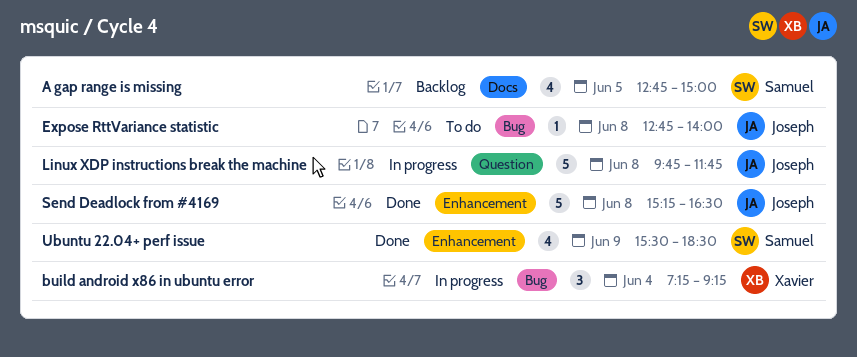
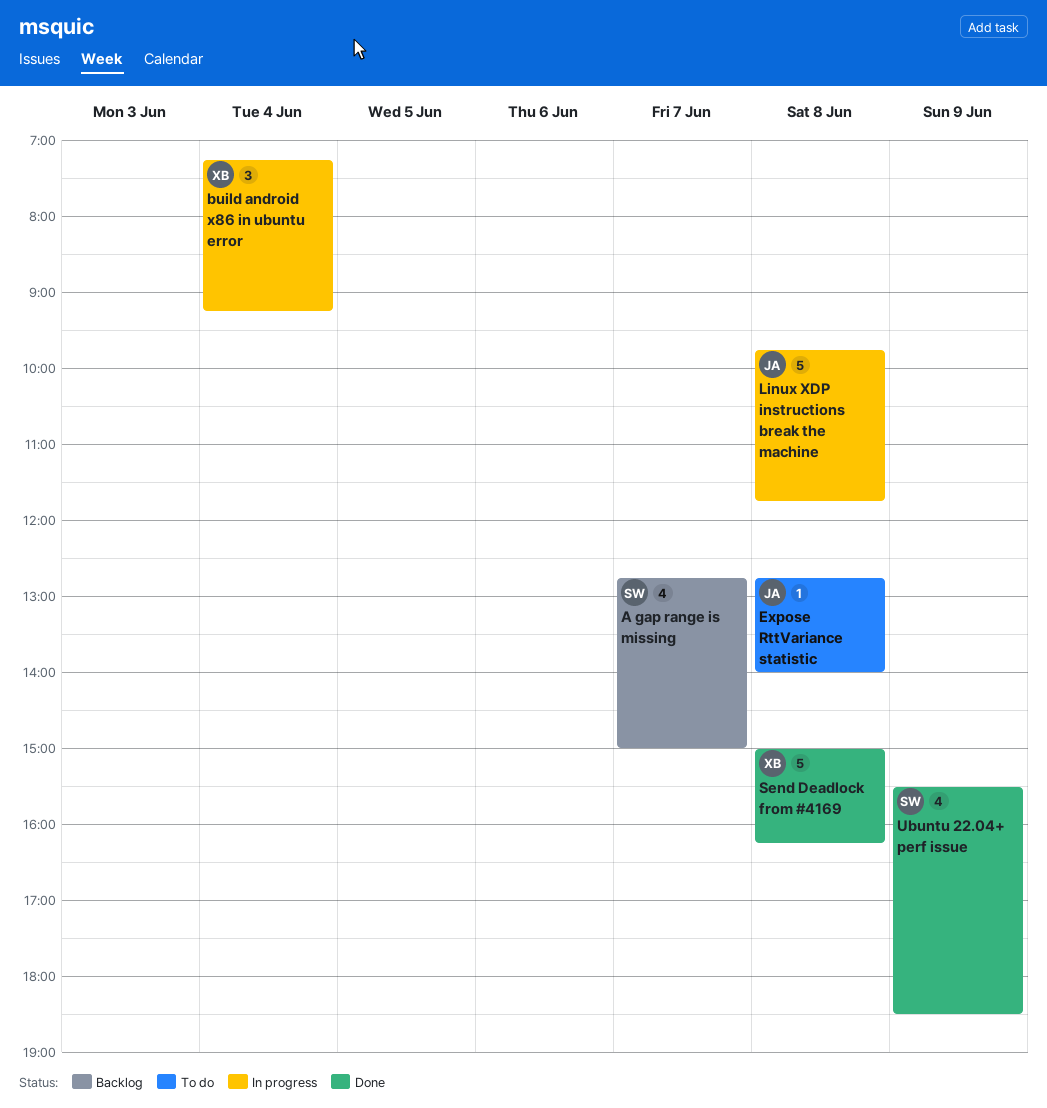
A gap range is missing, day: Jun 5 -> Jun 7
Send Deadlock from #4169, owner: Joseph -> Xavier
Send Deadlock from #4169, begins: 15:15 -> 15:00
Send Deadlock from #4169, ends: 16:30 -> 16:15

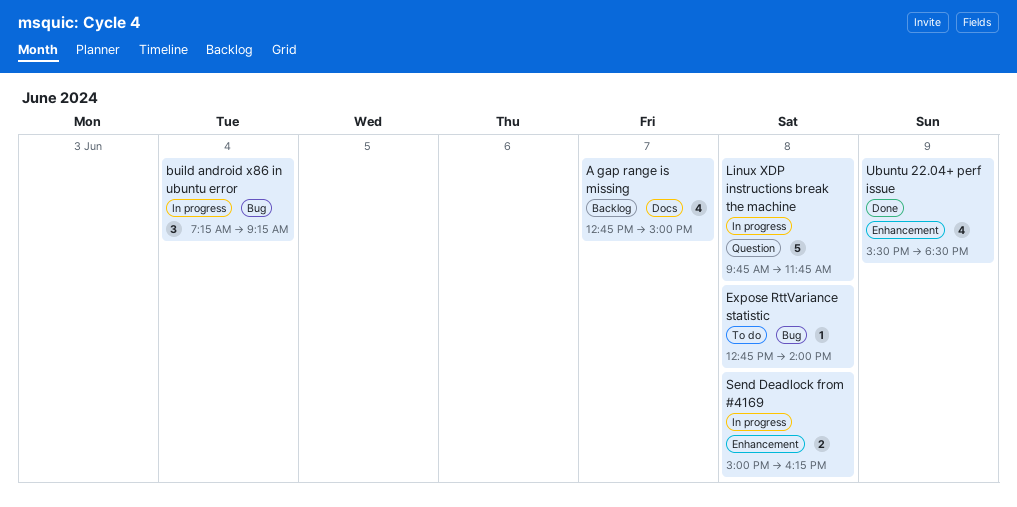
Send Deadlock from #4169, status: Done -> In progress
Send Deadlock from #4169, estimate: 5 -> 2

